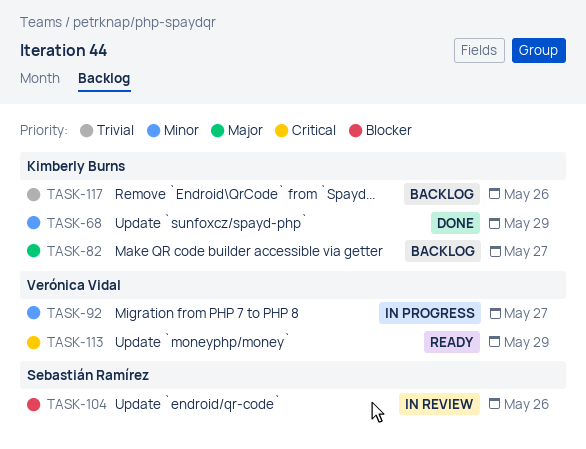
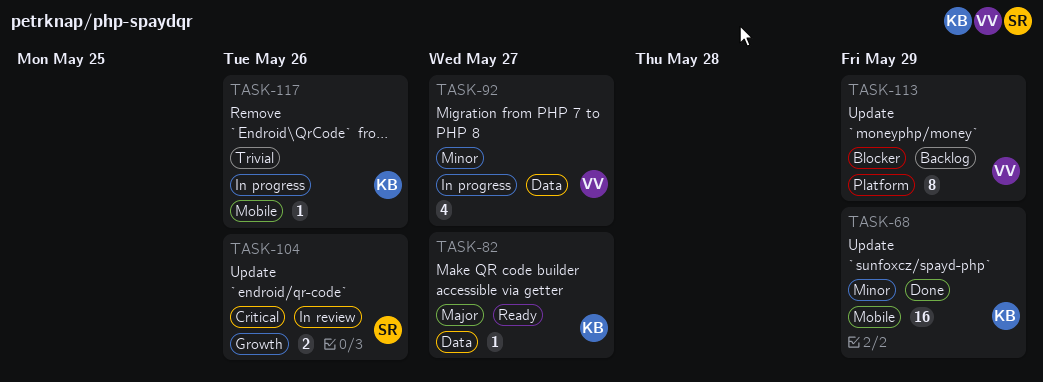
TASK-82, status: Backlog -> Ready
TASK-104, priority: Blocker -> Critical
TASK-113, status: Ready -> Backlog
TASK-113, priority: Critical -> Blocker
TASK-117, status: Backlog -> In progress

